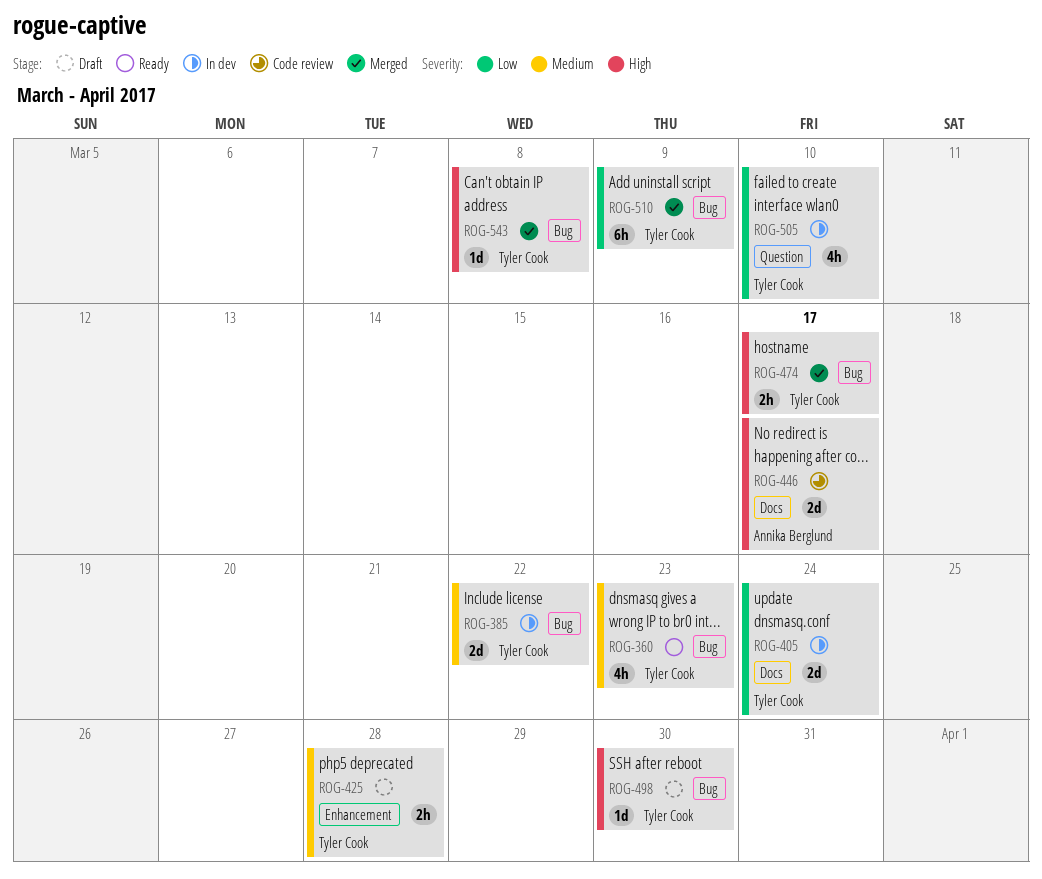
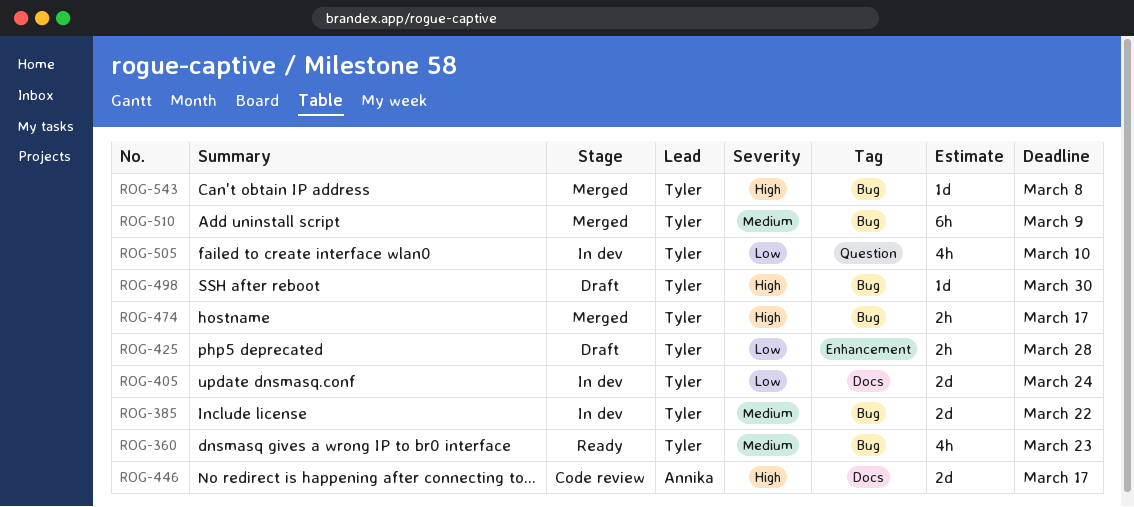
ROG-425, priority: Medium -> Low
ROG-510, priority: Low -> Medium

